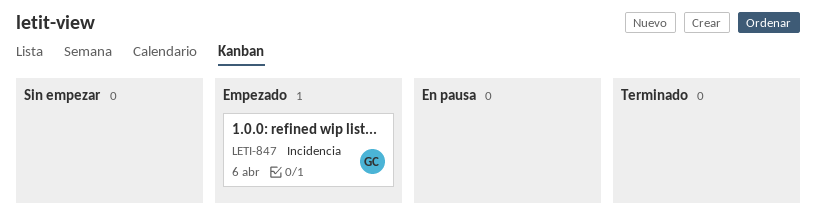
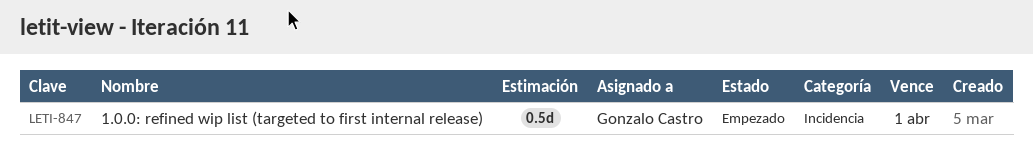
LETI-847, due: Apr 6 -> Apr 1

